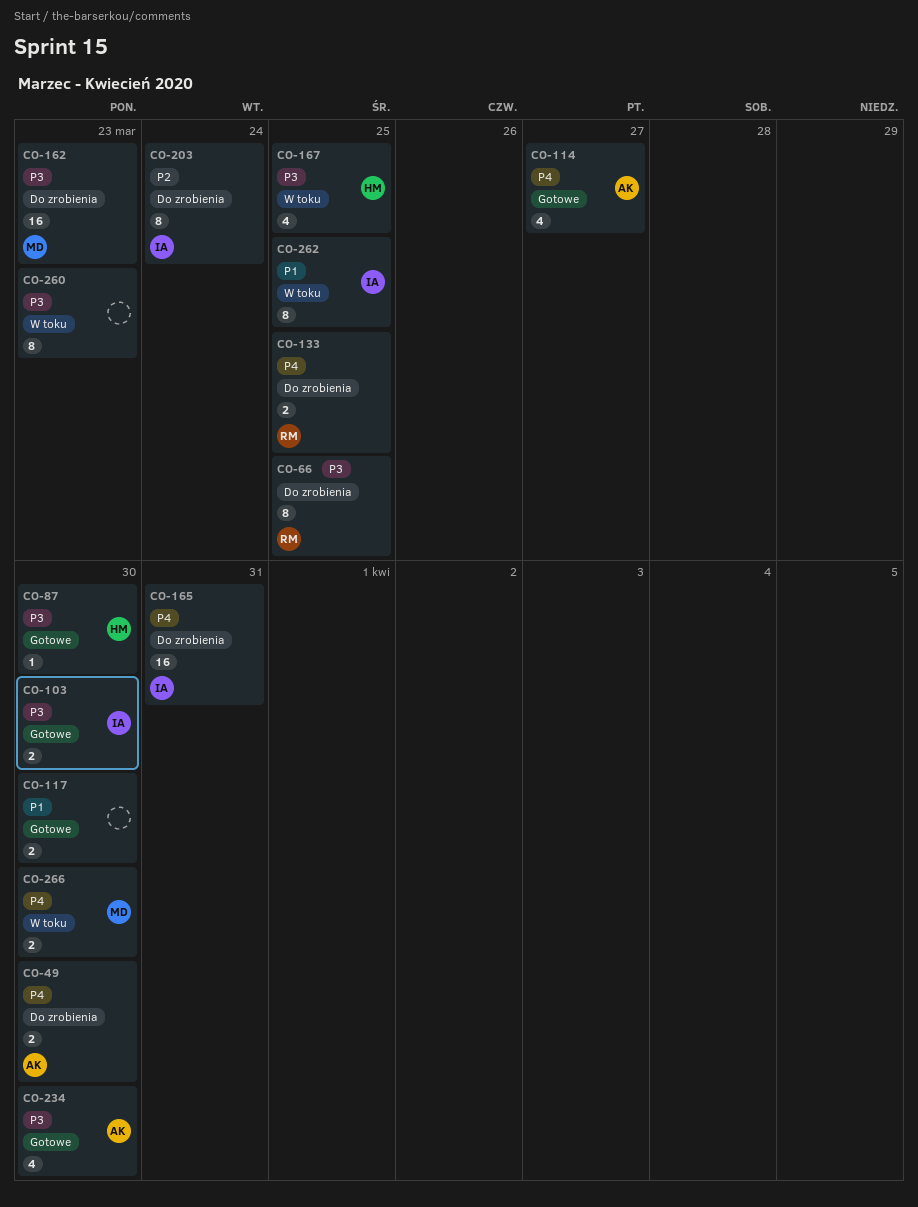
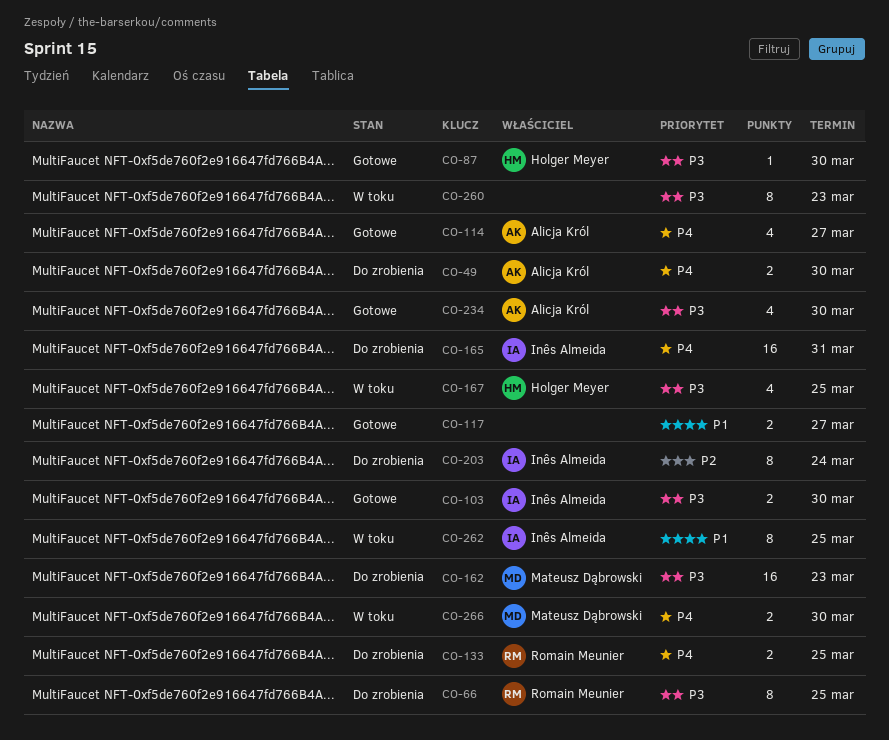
CO-117, due: Mar 30 -> Mar 27

